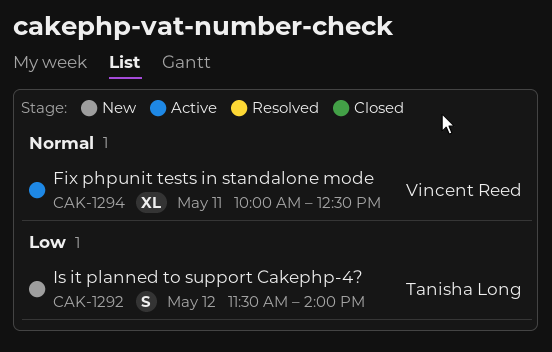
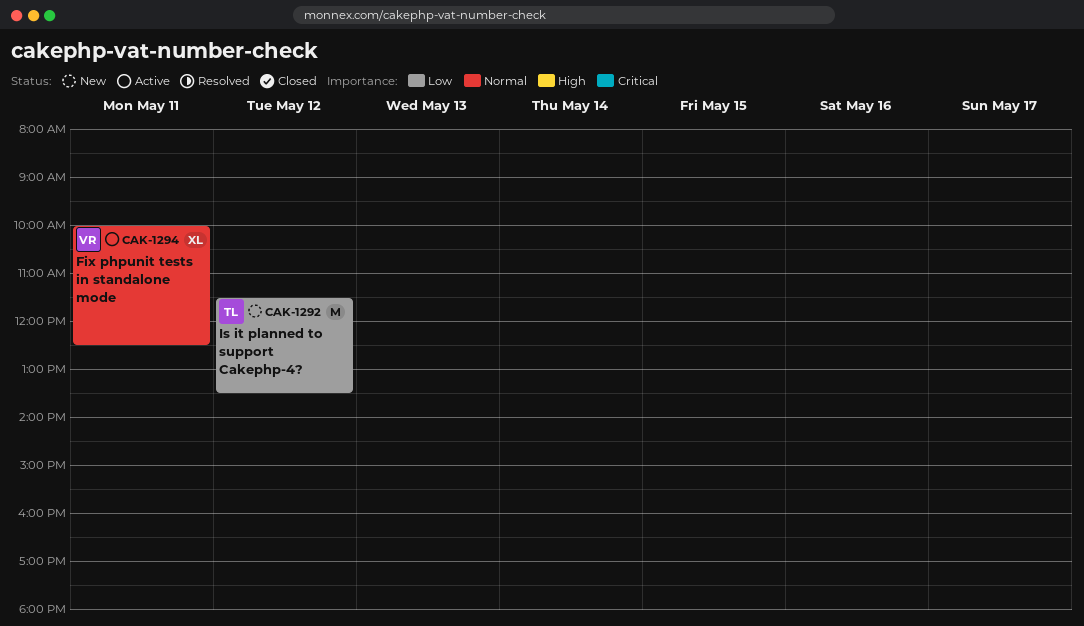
CAK-1292, estimate: S -> M
CAK-1292, ends: 14:00 -> 13:30

